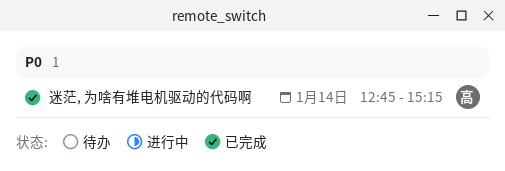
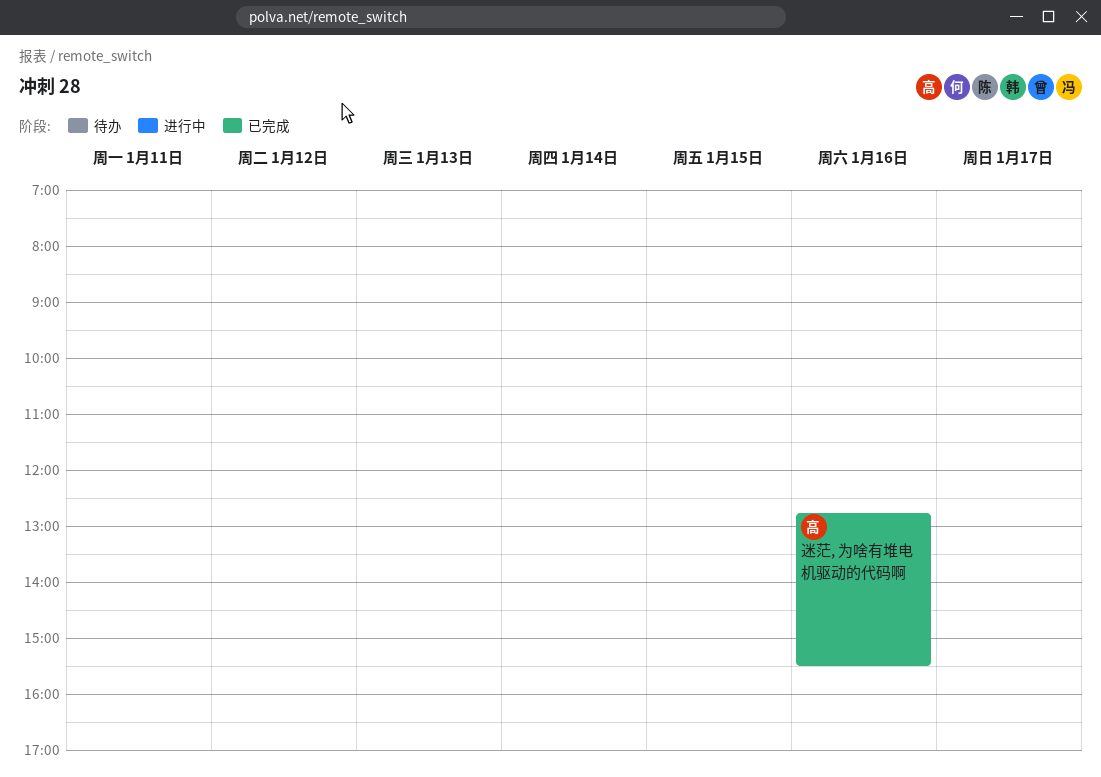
迷茫, 为啥有堆电机驱动的代码啊, day: Jan 14 -> Jan 16
迷茫, 为啥有堆电机驱动的代码啊, ends: 15:15 -> 15:30

